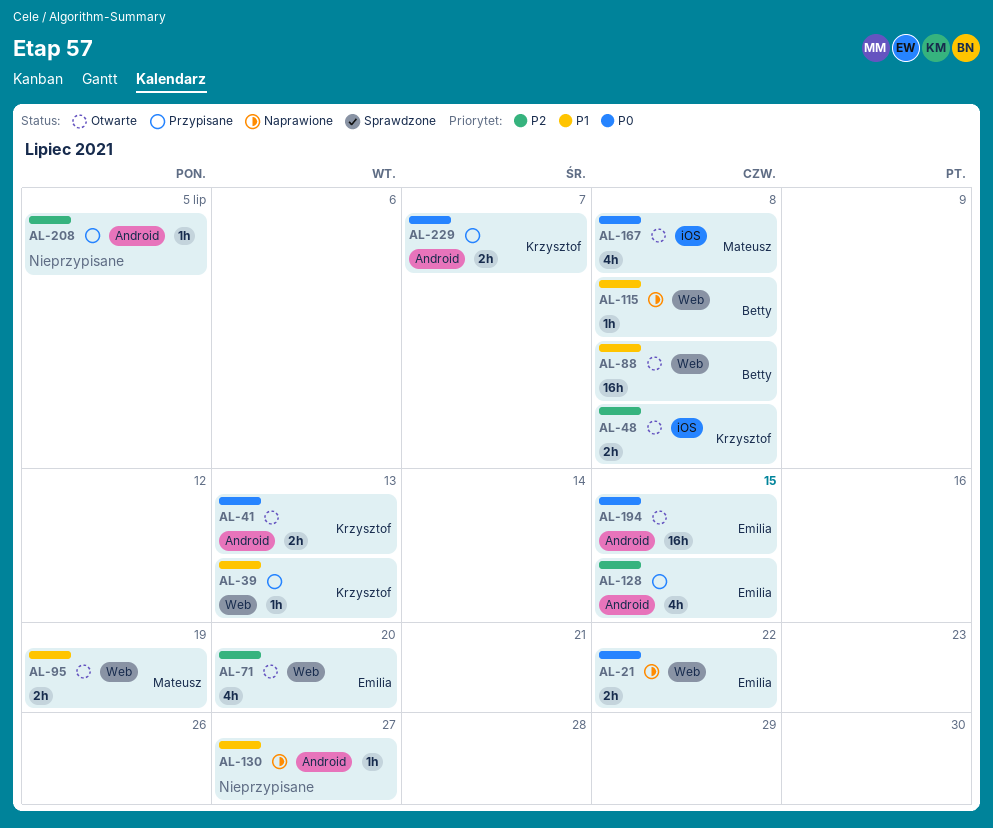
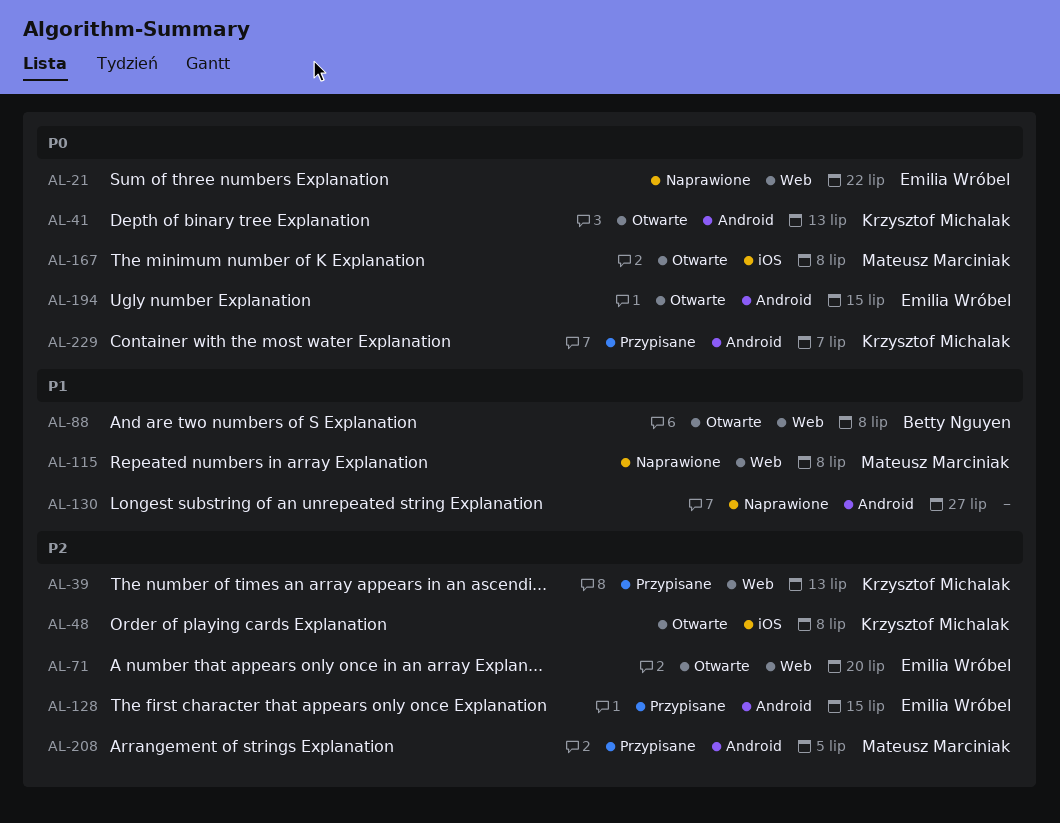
AL-39, priority: P1 -> P2
AL-95: present -> none
AL-115, owner: Betty Nguyen -> Mateusz Marciniak
AL-208, owner: none -> Mateusz Marciniak

